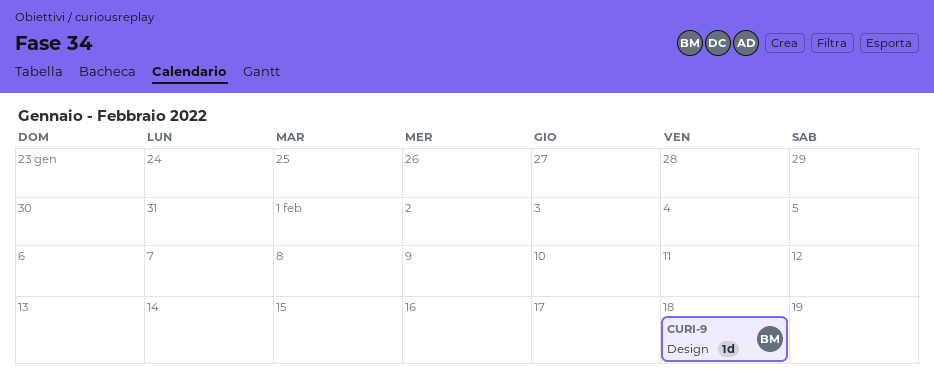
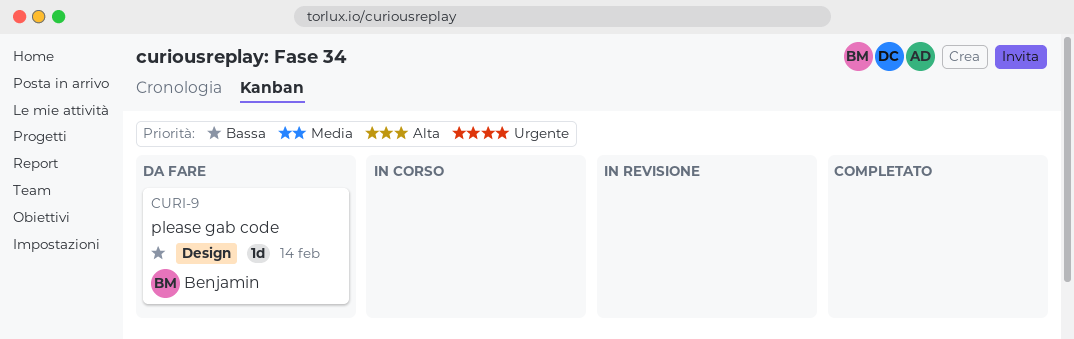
CURI-9, due: Feb 18 -> Feb 14

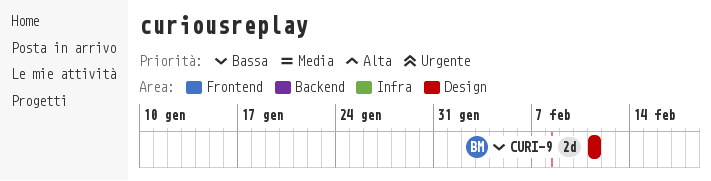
CURI-9, estimate: 1d -> 2d
CURI-9, due: Feb 14 -> Feb 11

